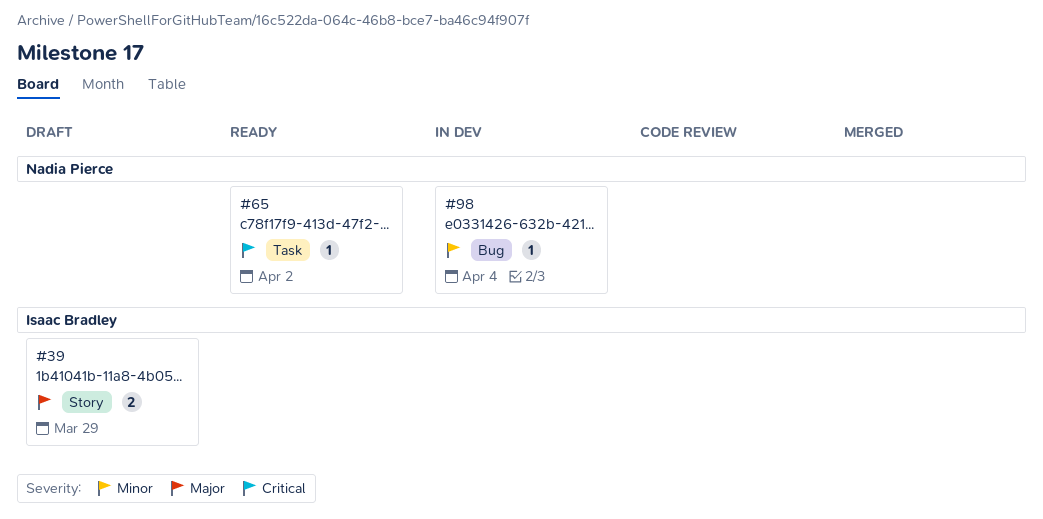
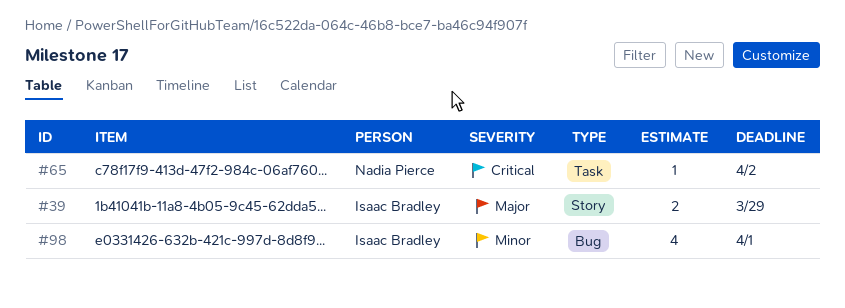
#98, owner: Nadia Pierce -> Isaac Bradley
#98, estimate: 1 -> 4
#98, due: Apr 4 -> Apr 1

